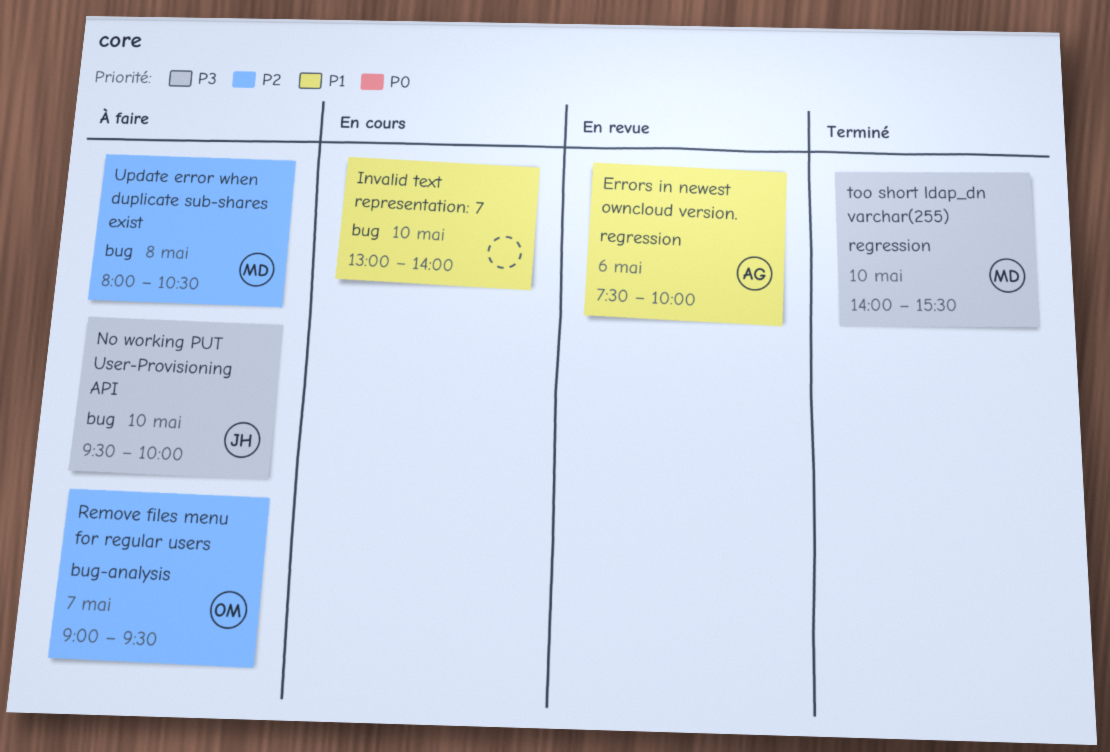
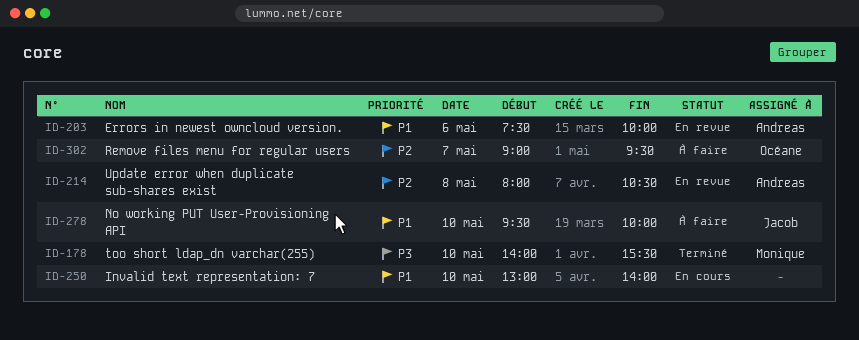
No working PUT User-Provisioning API, priority: P3 -> P1
Update error when duplicate sub-shares exist, status: À faire -> En revue
Update error when duplicate sub-shares exist, owner: Monique -> Andreas

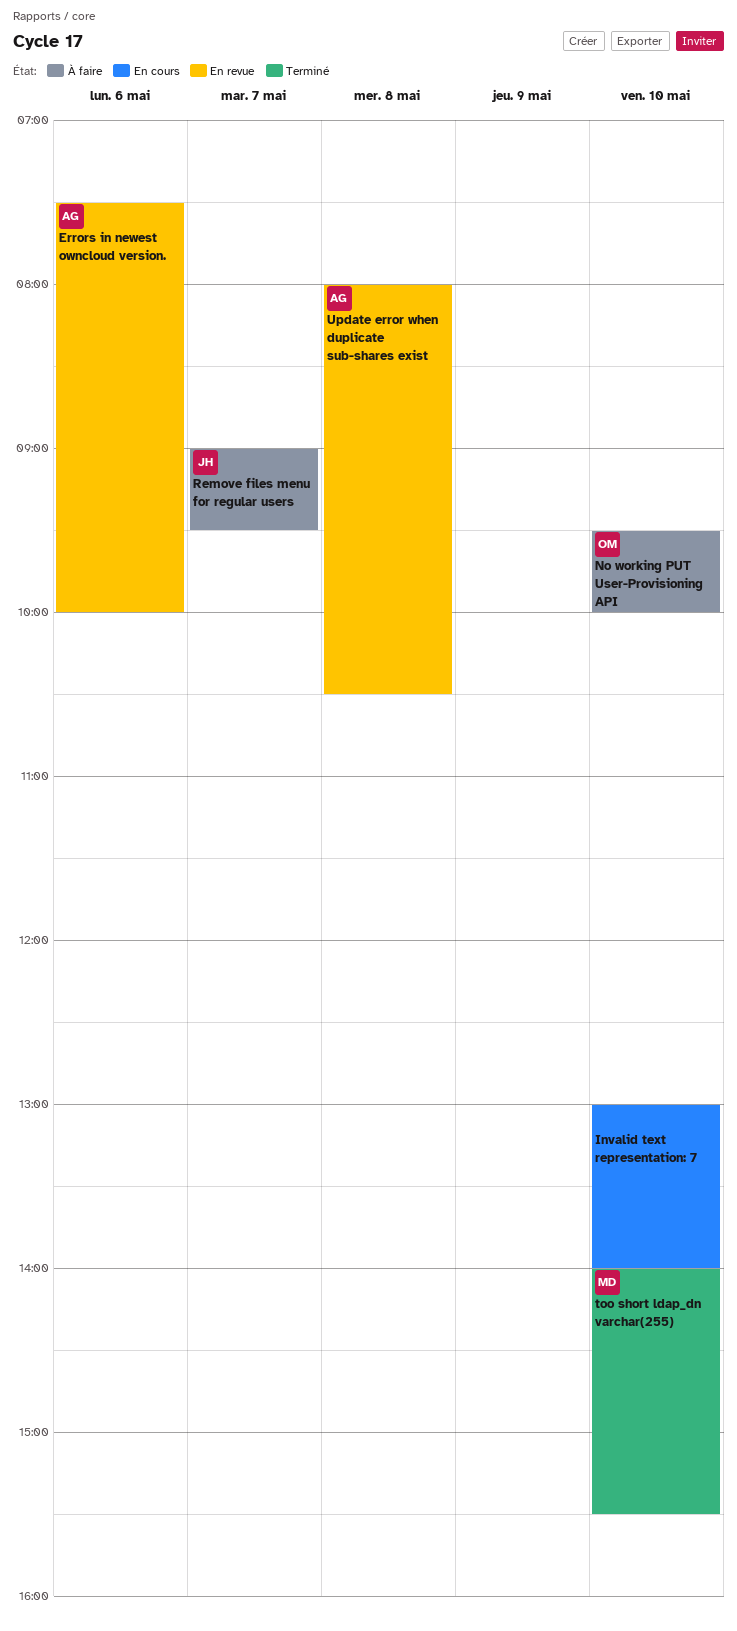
No working PUT User-Provisioning API, owner: Jacob -> Océane
Remove files menu for regular users, owner: Océane -> Jacob

